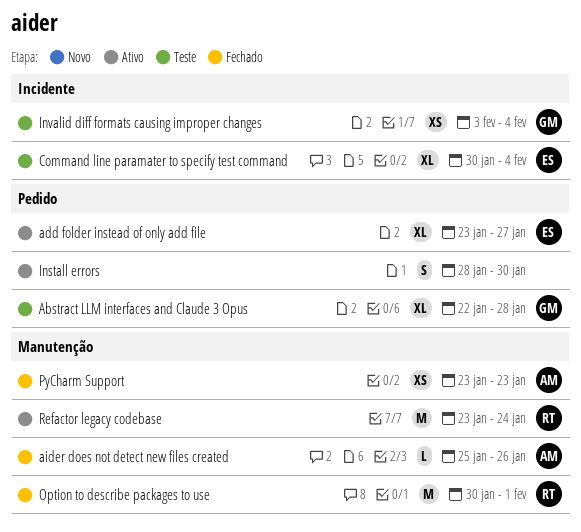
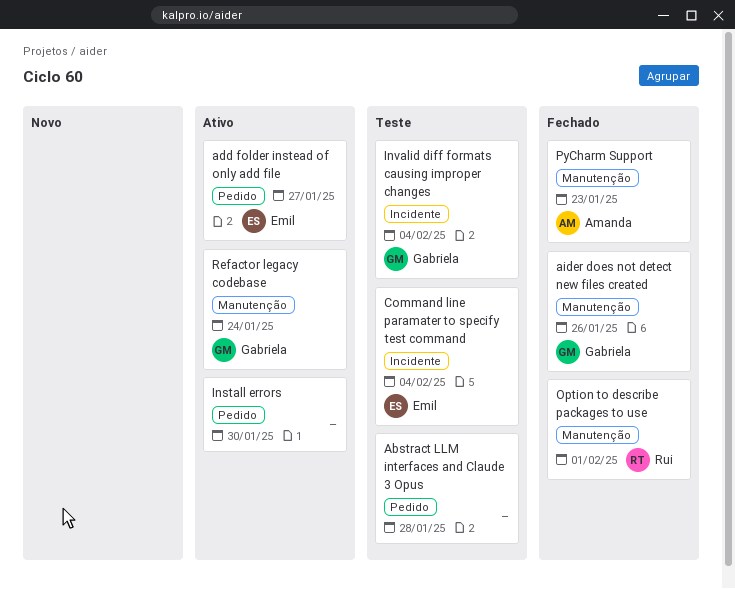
Abstract LLM interfaces and Claude 3 Opus, owner: Gabriela -> none
aider does not detect new files created, owner: Amanda -> Gabriela
Refactor legacy codebase, owner: Rui -> Gabriela

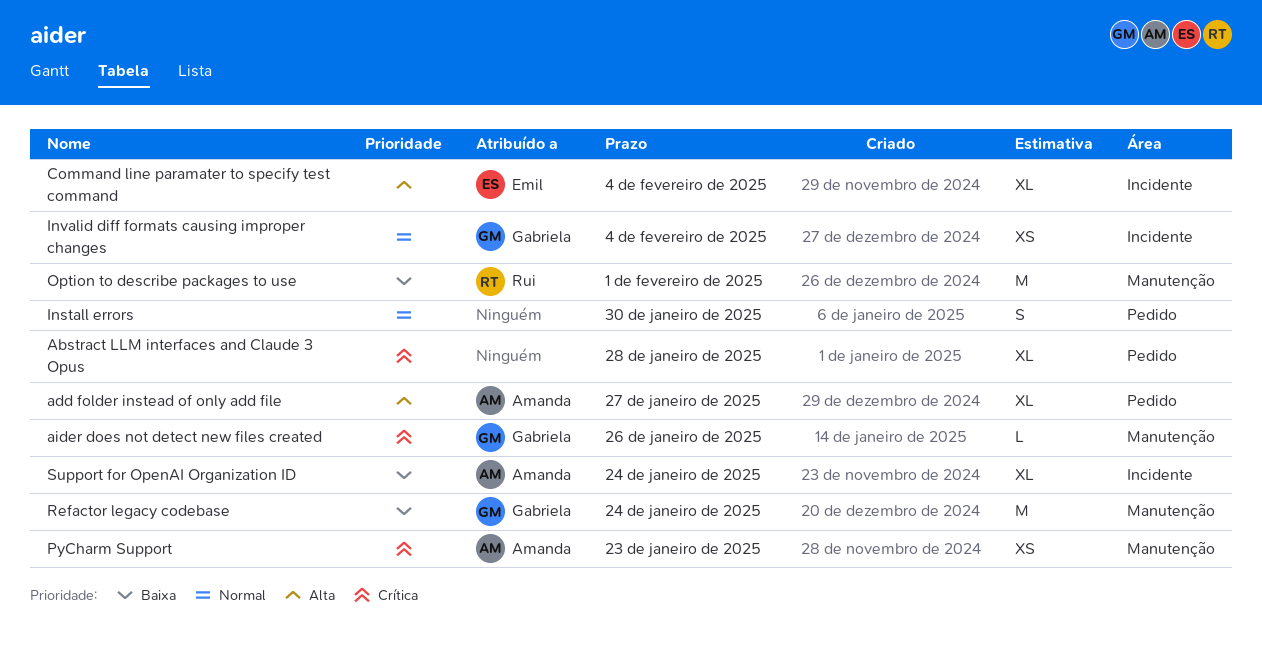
add folder instead of only add file, owner: Emil -> Amanda
Support for OpenAI Organization ID: none -> present

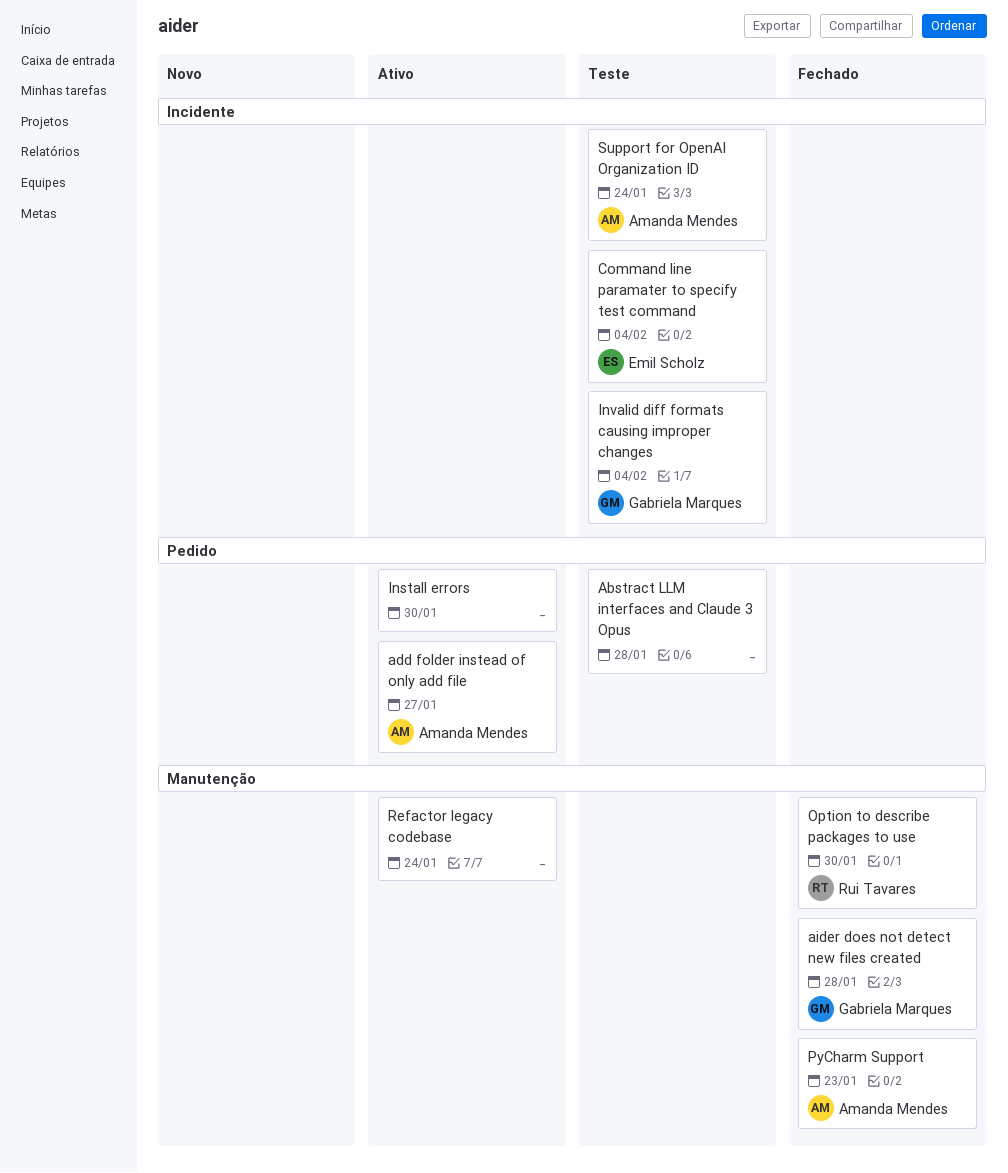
aider does not detect new files created, due: Jan 26 -> Jan 28
Option to describe packages to use, due: Feb 1 -> Jan 30
Refactor legacy codebase, owner: Gabriela Marques -> none

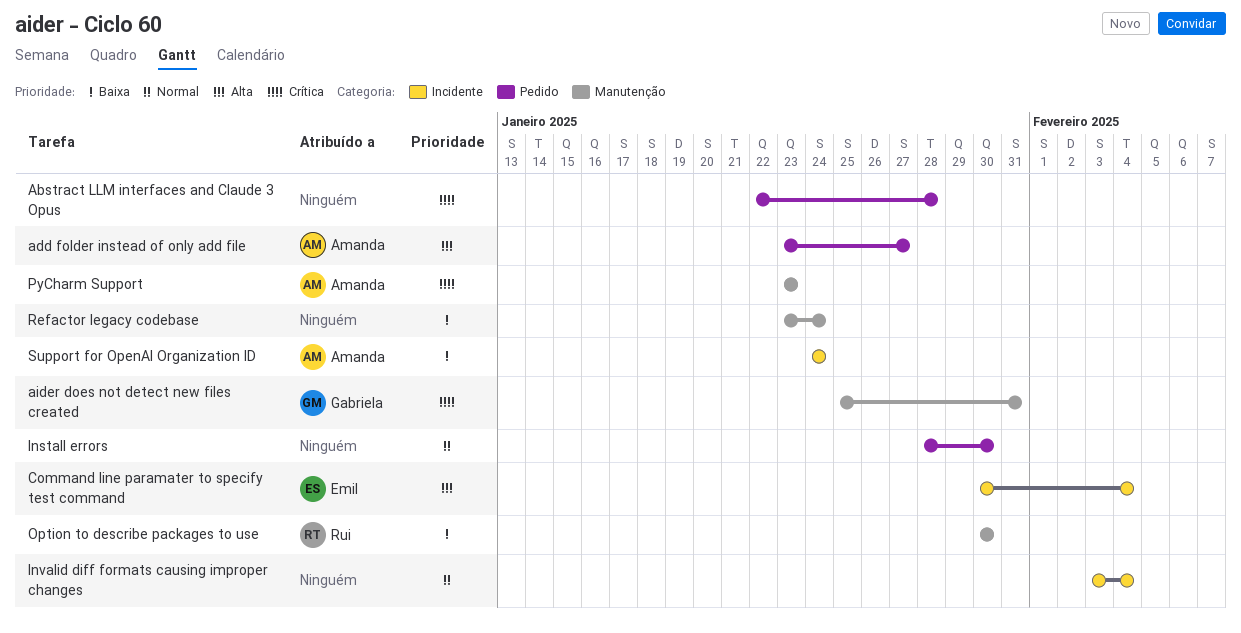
aider does not detect new files created, due: Jan 28 -> Jan 31
Invalid diff formats causing improper changes, owner: Gabriela Marques -> none

